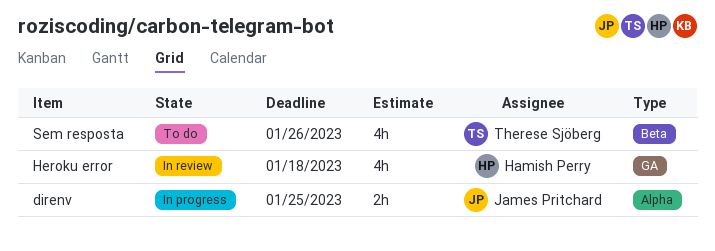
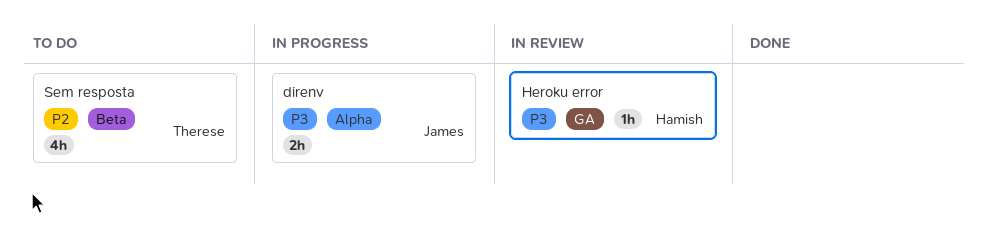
Heroku error, estimate: 4h -> 1h

